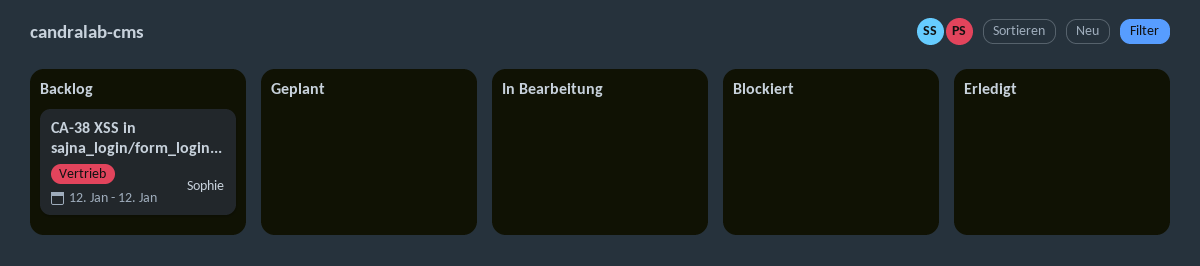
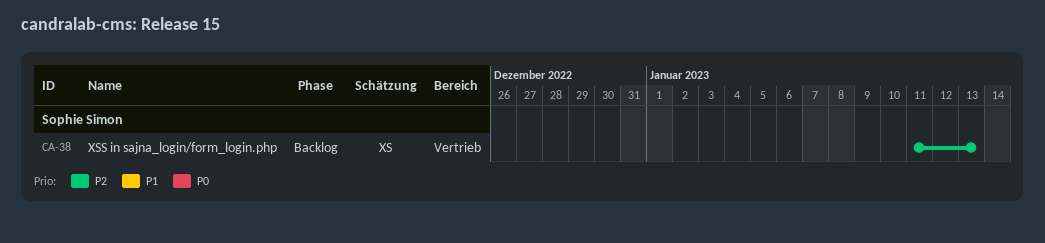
CA-38, start: Jan 12 -> Jan 11
CA-38, due: Jan 12 -> Jan 13

